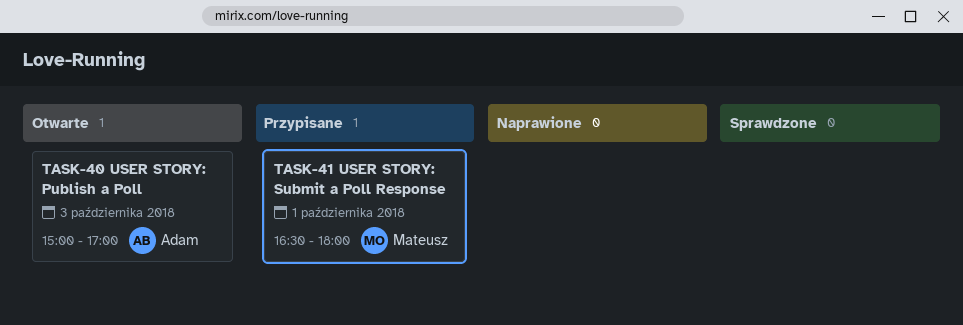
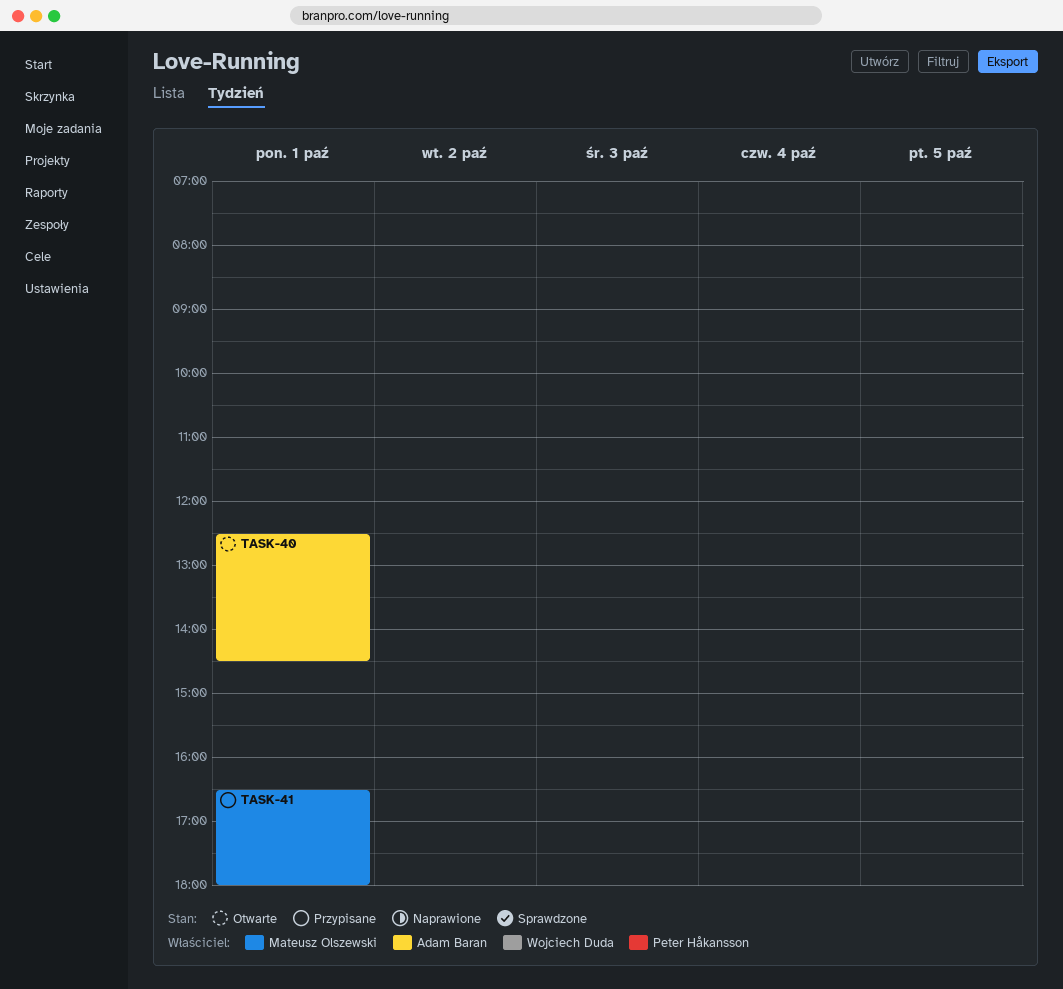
TASK-40, day: Oct 3 -> Oct 1
TASK-40, begins: 15:00 -> 12:30
TASK-40, ends: 17:00 -> 14:30

